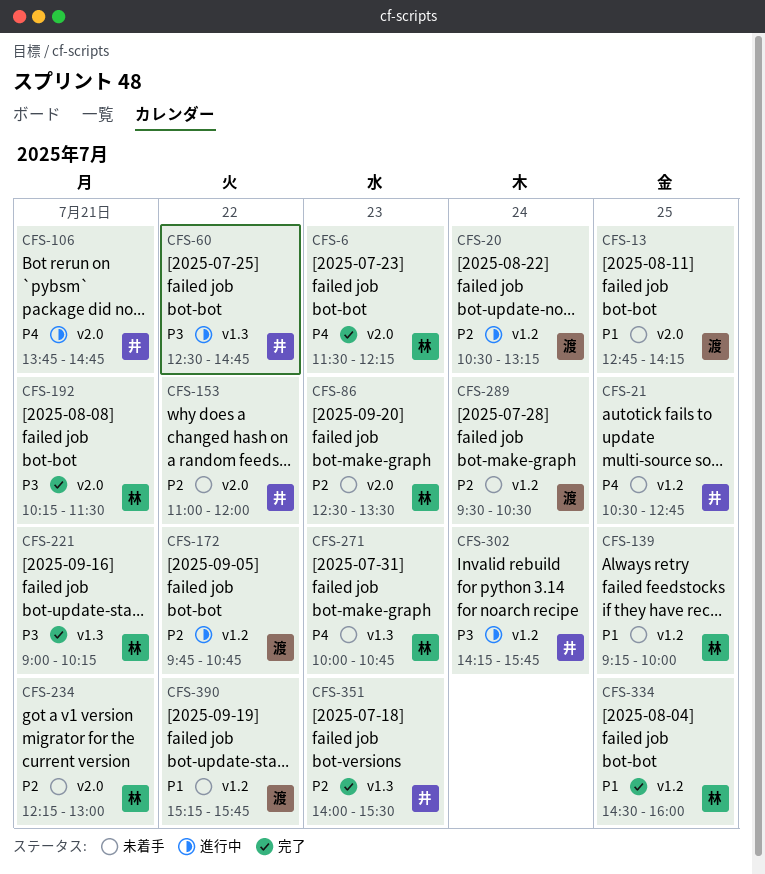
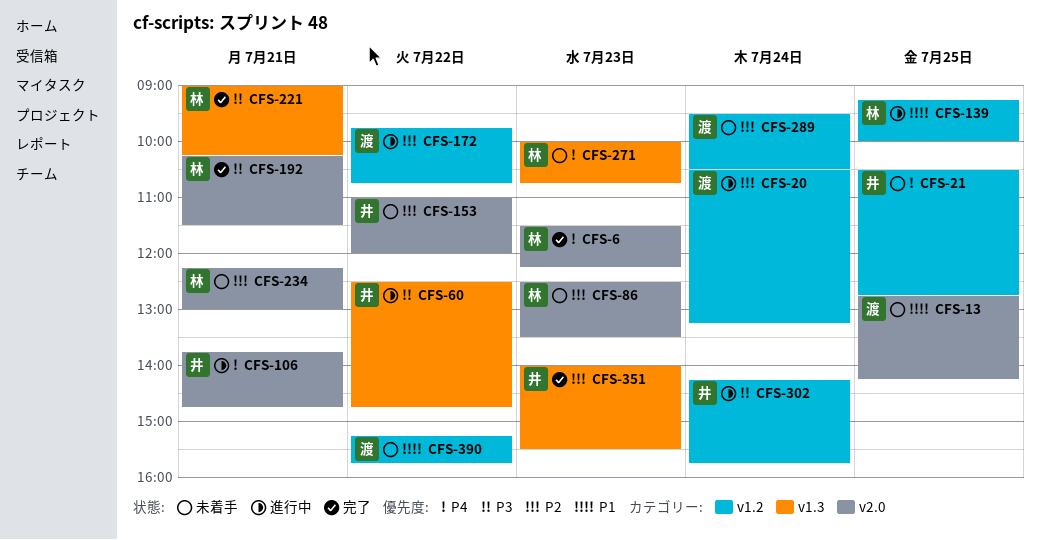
CFS-139, status: 未着手 -> 進行中
CFS-334: present -> none

